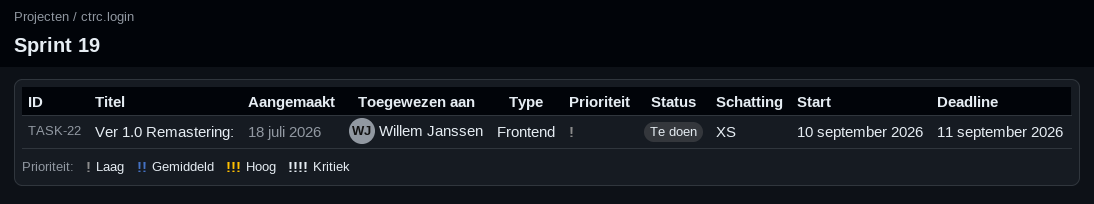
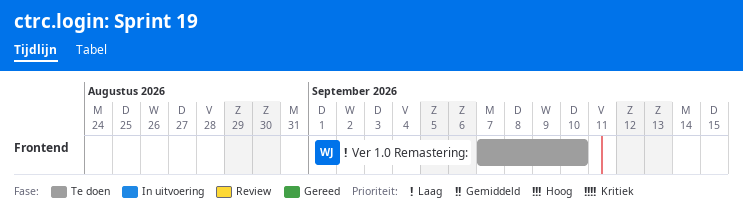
Ver 1.0 Remastering:, start: Sep 10 -> Sep 7
Ver 1.0 Remastering:, due: Sep 11 -> Sep 10

